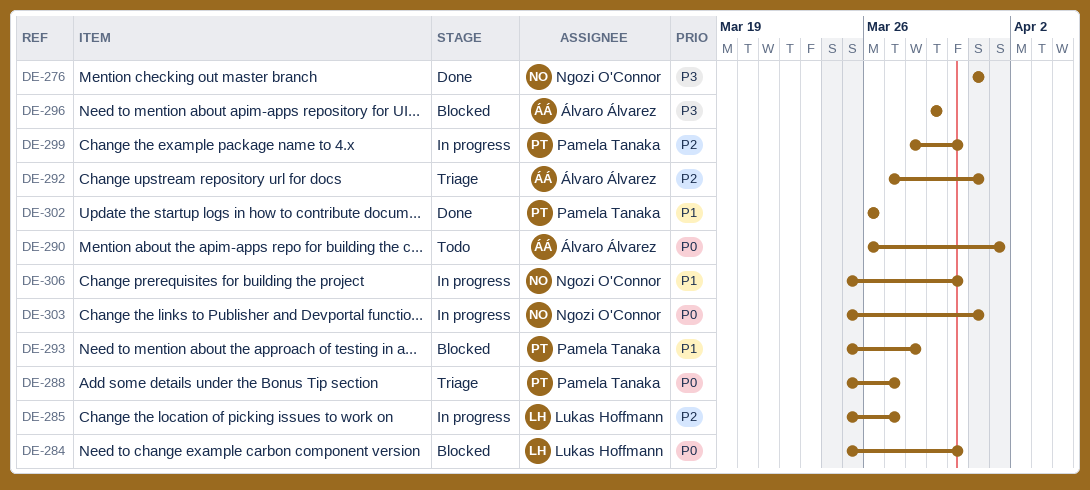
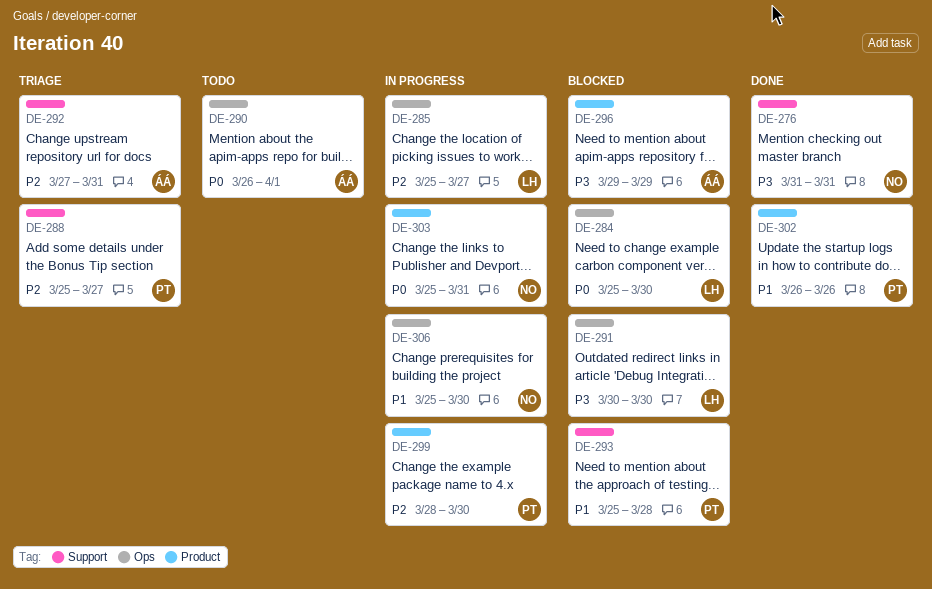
DE-288, priority: P0 -> P2
DE-291: none -> present

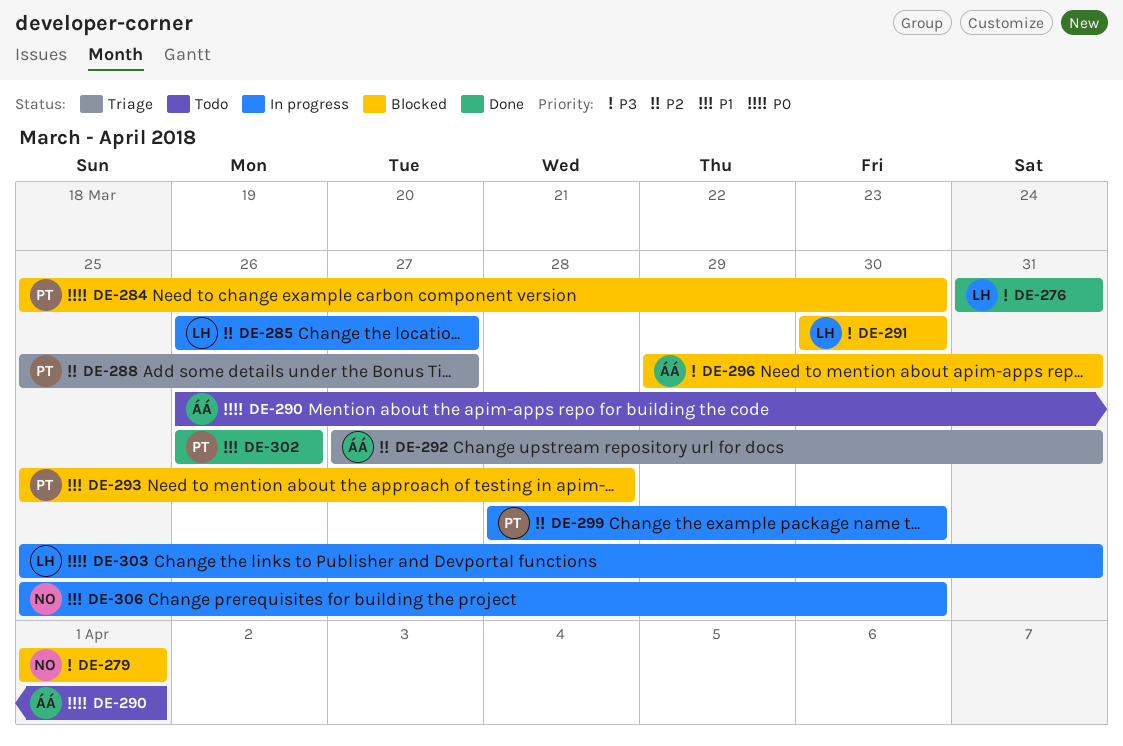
DE-276, owner: NO -> LH
DE-279: none -> present
DE-284, owner: LH -> PT
DE-285, start: Mar 25 -> Mar 26
DE-296, due: Mar 29 -> Mar 31
DE-303, owner: NO -> LH

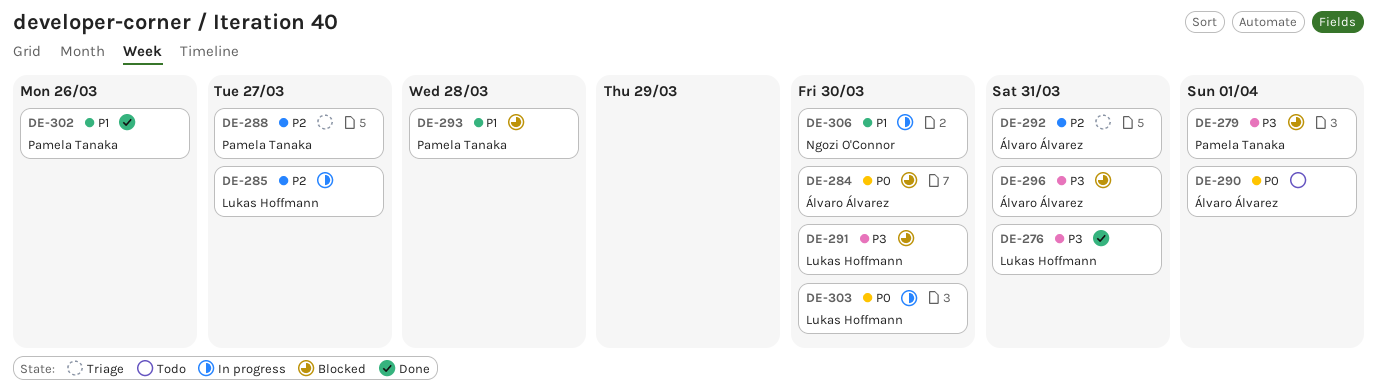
DE-279, owner: Ngozi O'Connor -> Pamela Tanaka
DE-284, owner: Pamela Tanaka -> Álvaro Álvarez
DE-299: present -> none
DE-303, due: Mar 31 -> Mar 30

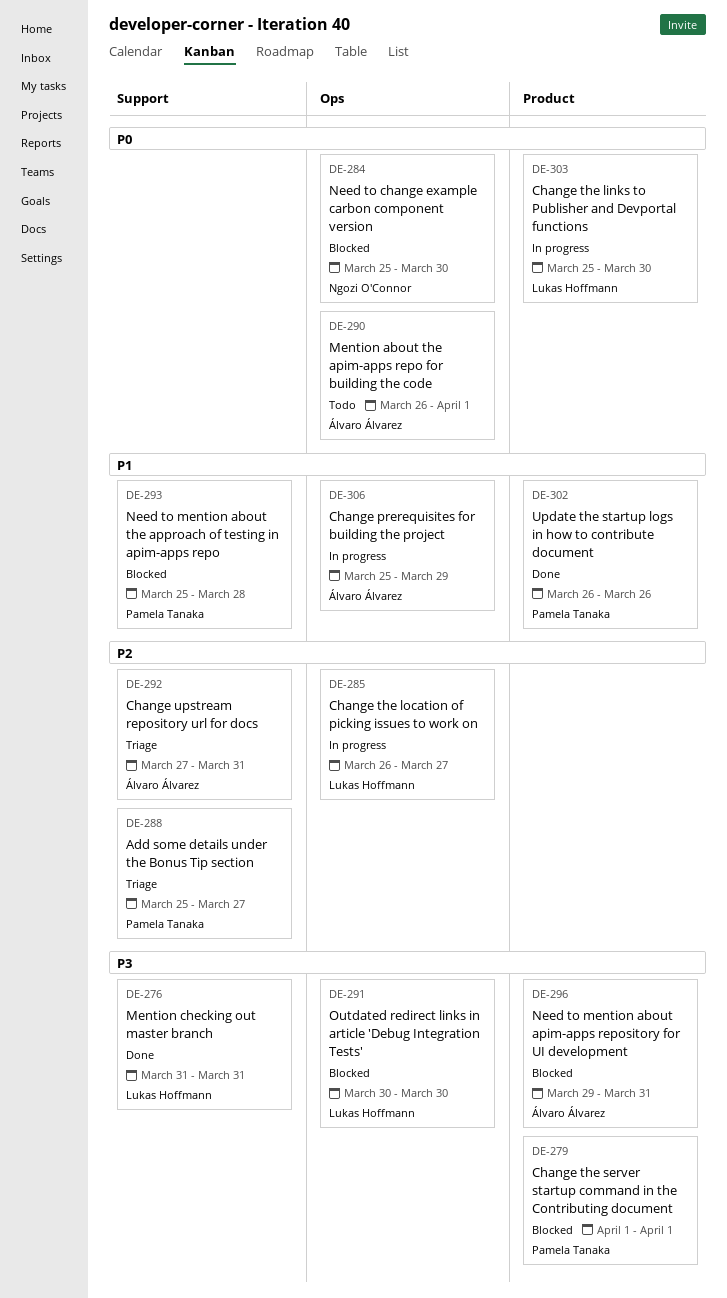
DE-284, owner: Álvaro Álvarez -> Ngozi O'Connor
DE-306, owner: Ngozi O'Connor -> Álvaro Álvarez
DE-306, due: Mar 30 -> Mar 29

